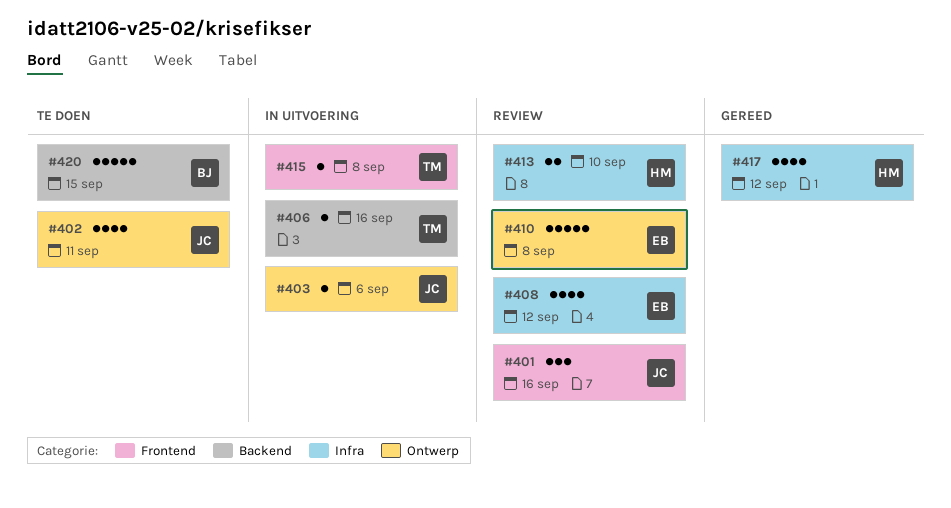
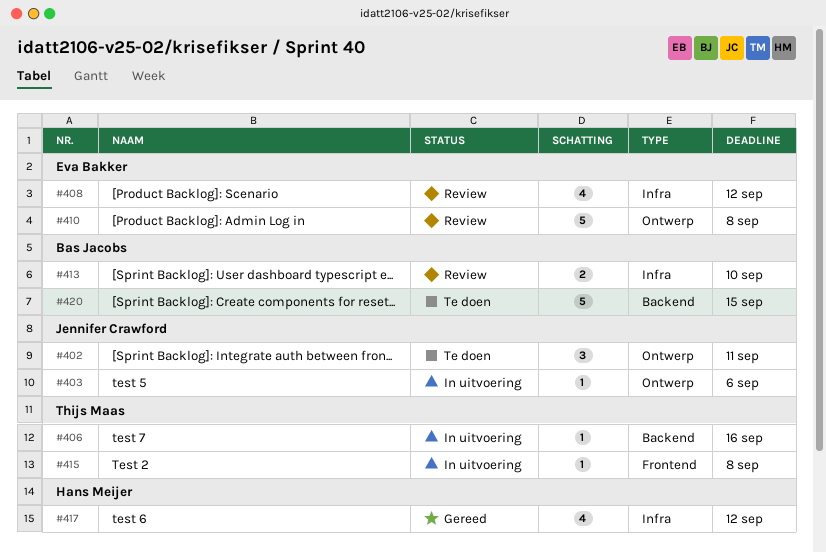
#401: present -> none
#402, estimate: 4 -> 3
#413, owner: Hans Meijer -> Bas Jacobs

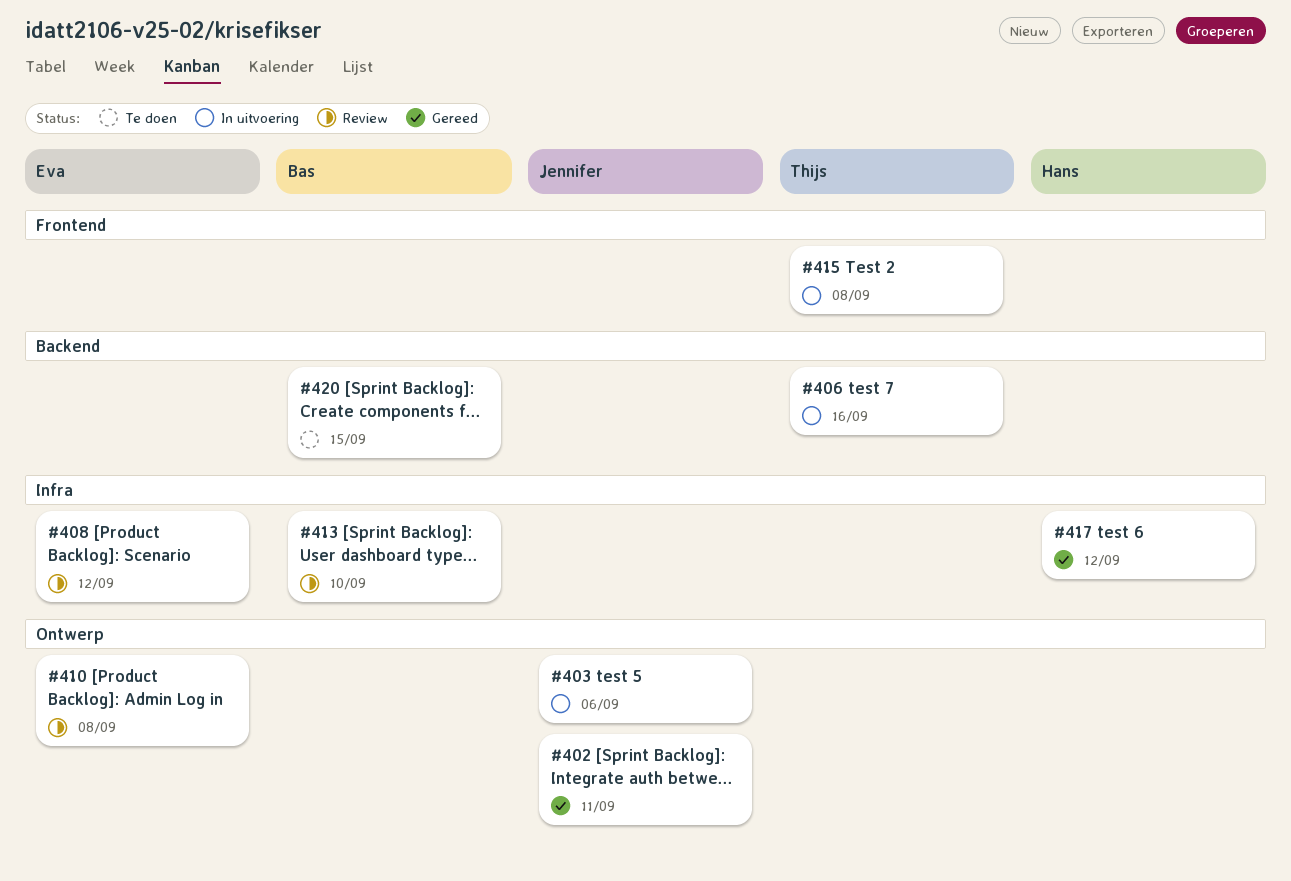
#402, status: Te doen -> Gereed

